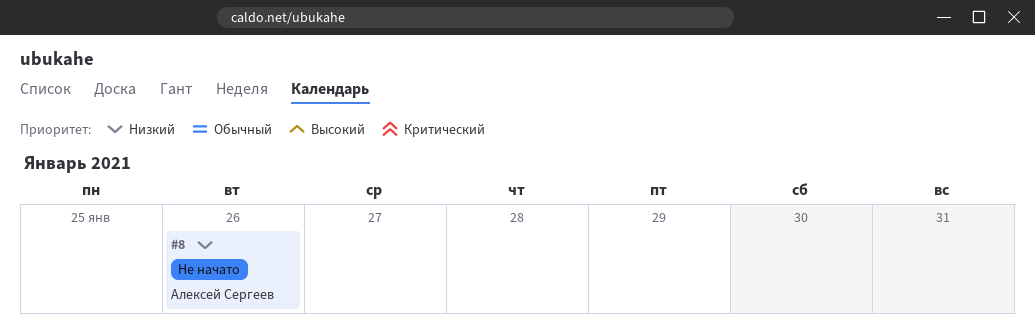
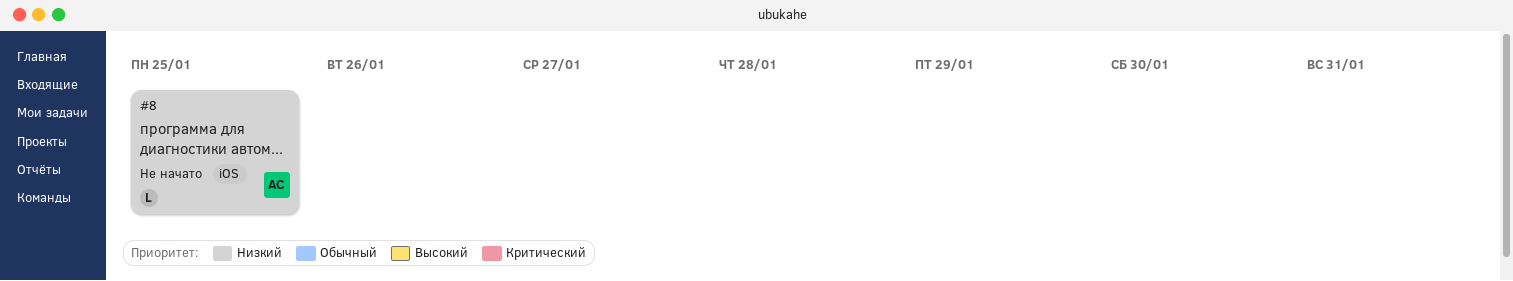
#8, due: Jan 26 -> Jan 25

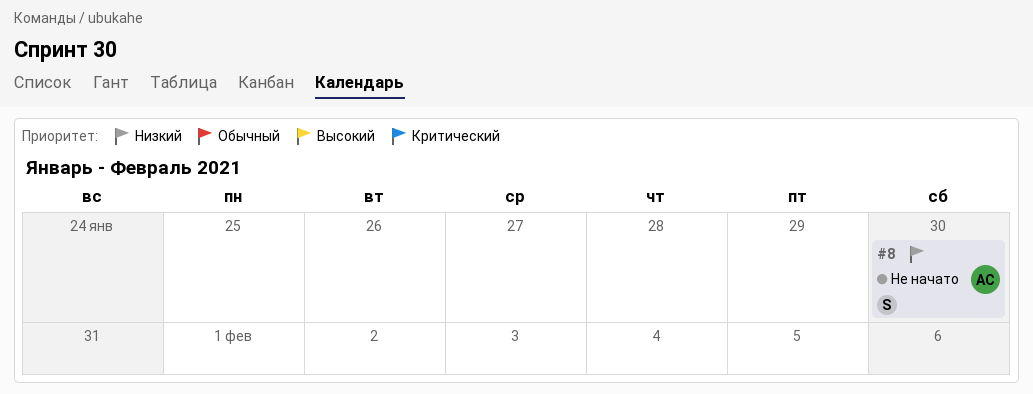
#8, estimate: L -> S
#8, due: Jan 25 -> Jan 30

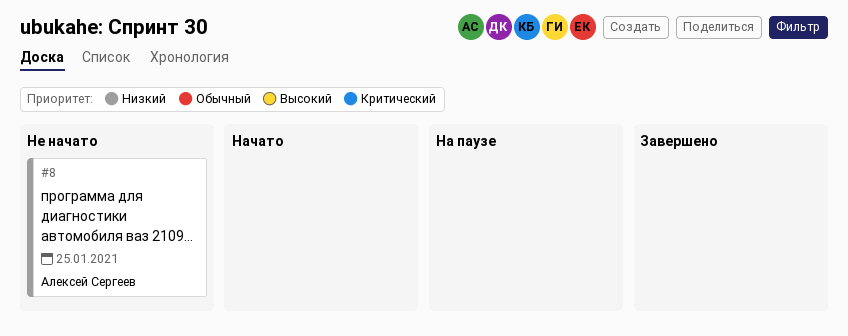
#8, due: Jan 30 -> Jan 25

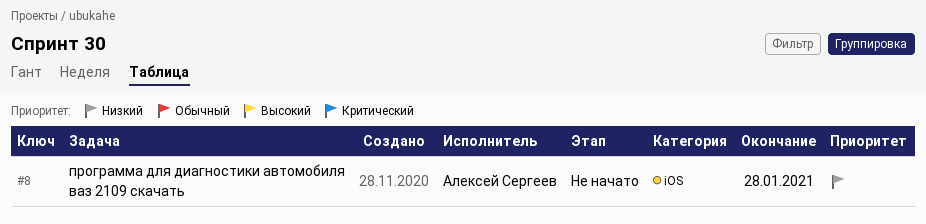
#8, due: Jan 25 -> Jan 28

